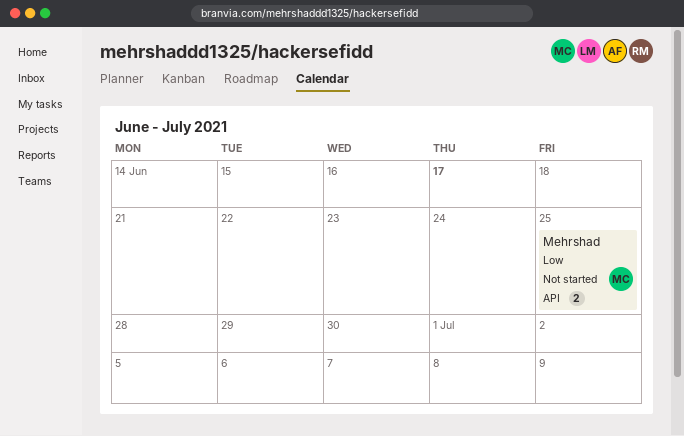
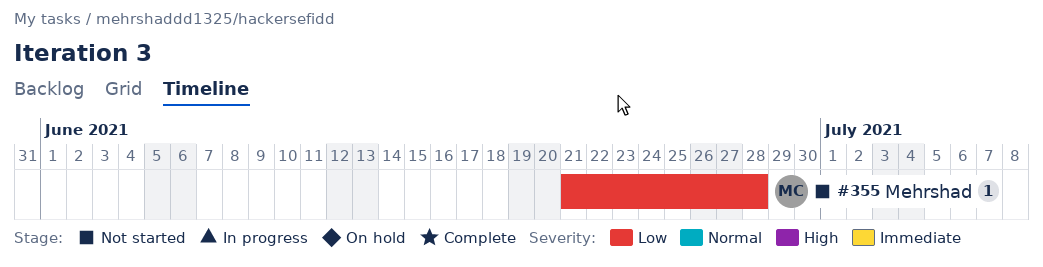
Mehrshad, estimate: 2 -> 1
Mehrshad, due: Jun 25 -> Jun 28

